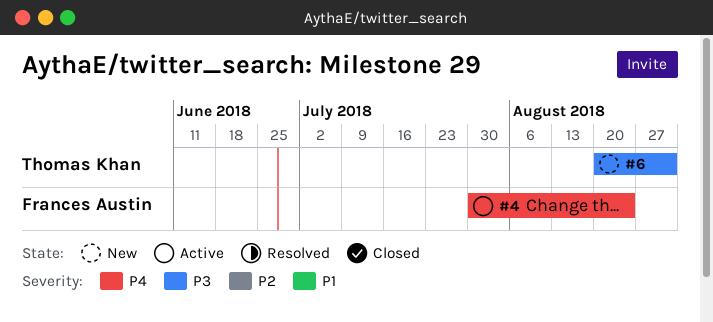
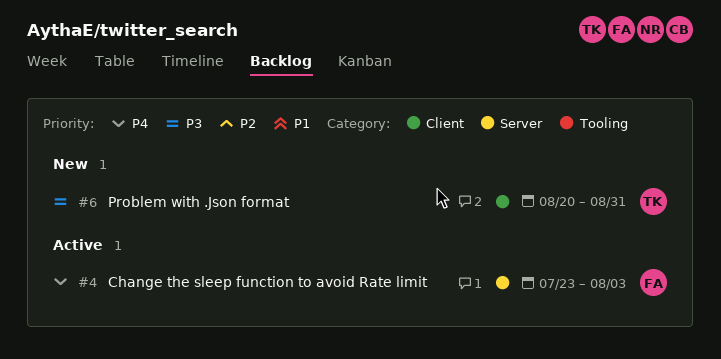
#4, start: Jul 30 -> Jul 23
#4, due: Aug 24 -> Aug 3

